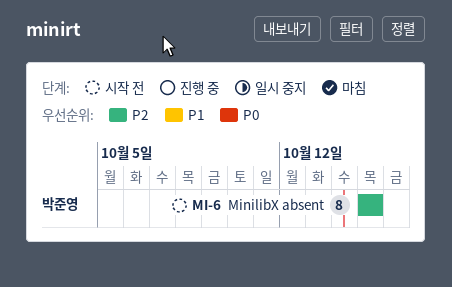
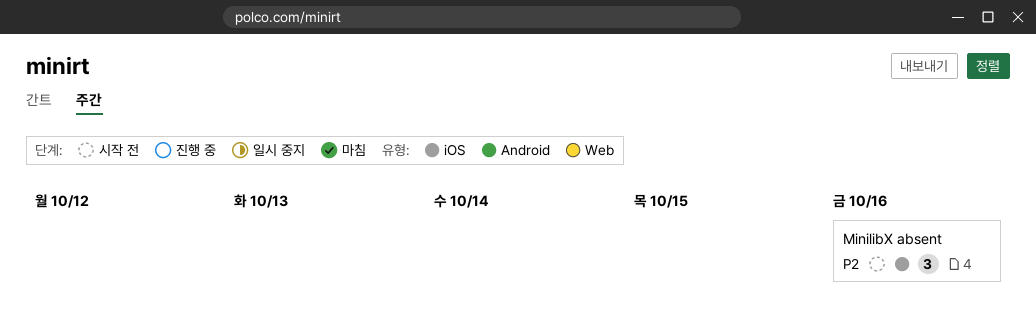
MinilibX absent, estimate: 8 -> 3
MinilibX absent, due: Oct 15 -> Oct 16

